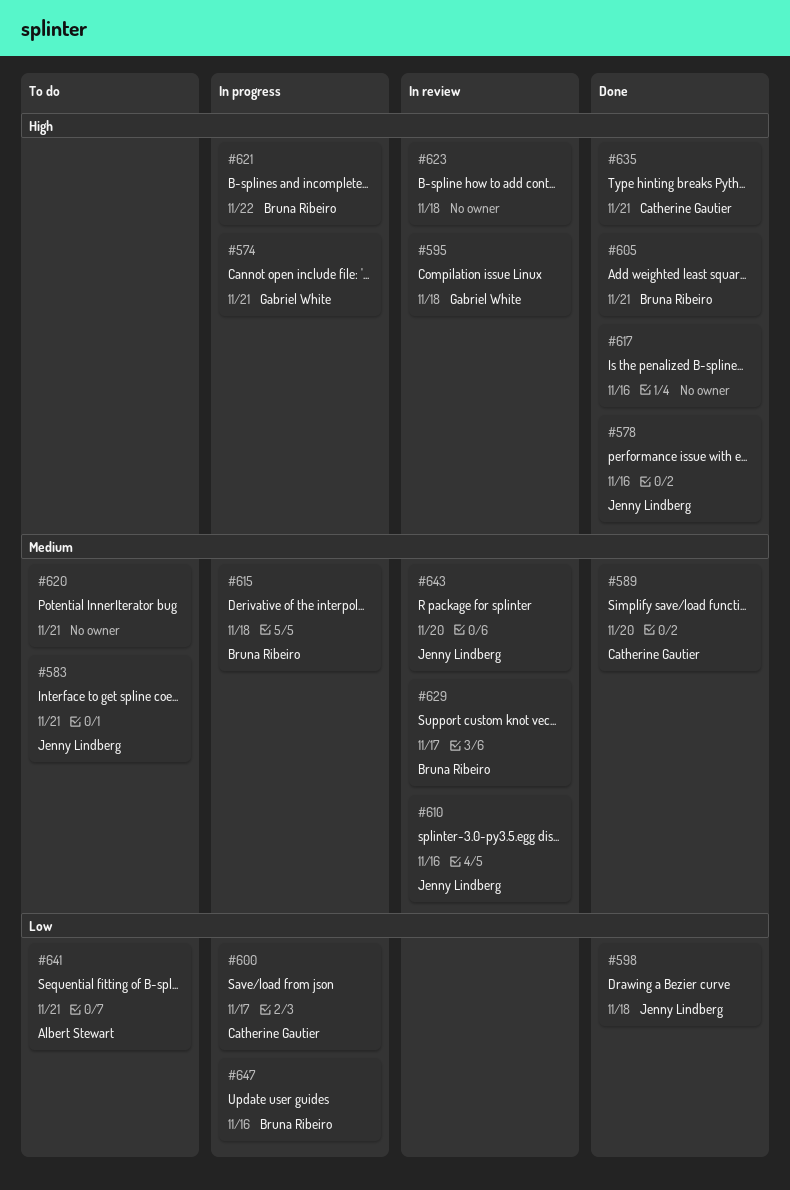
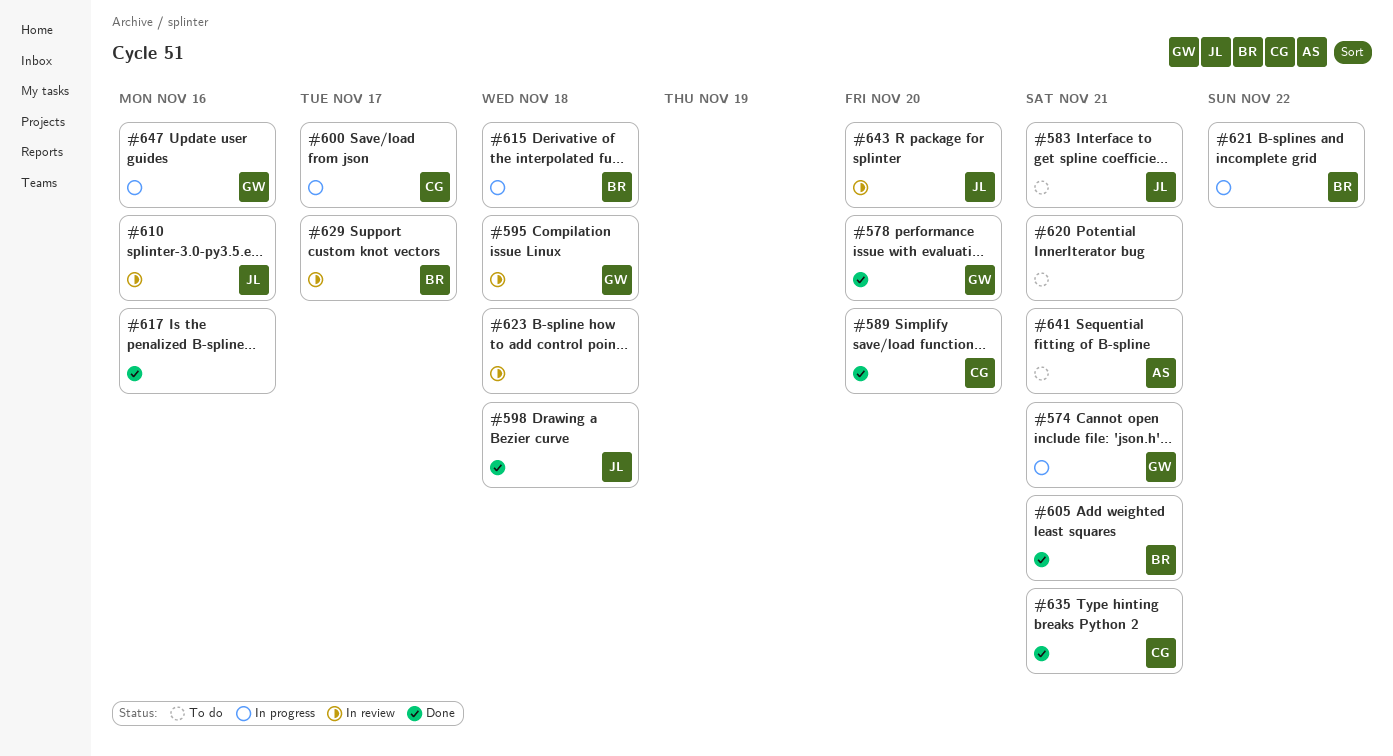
#578, owner: Jenny Lindberg -> Gabriel White
#578, due: Nov 16 -> Nov 20
#647, owner: Bruna Ribeiro -> Gabriel White

